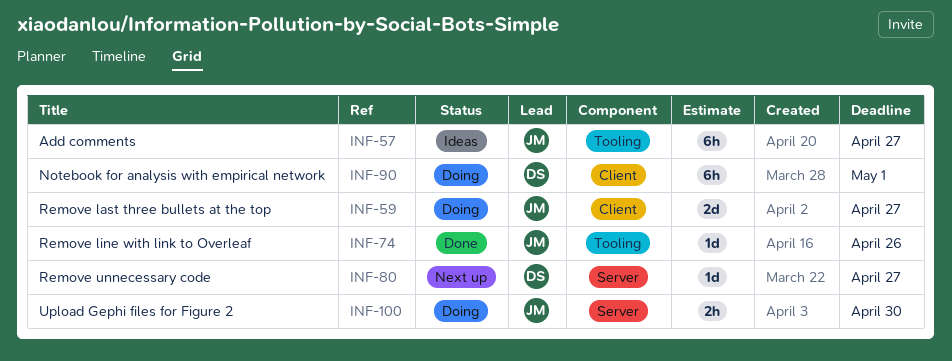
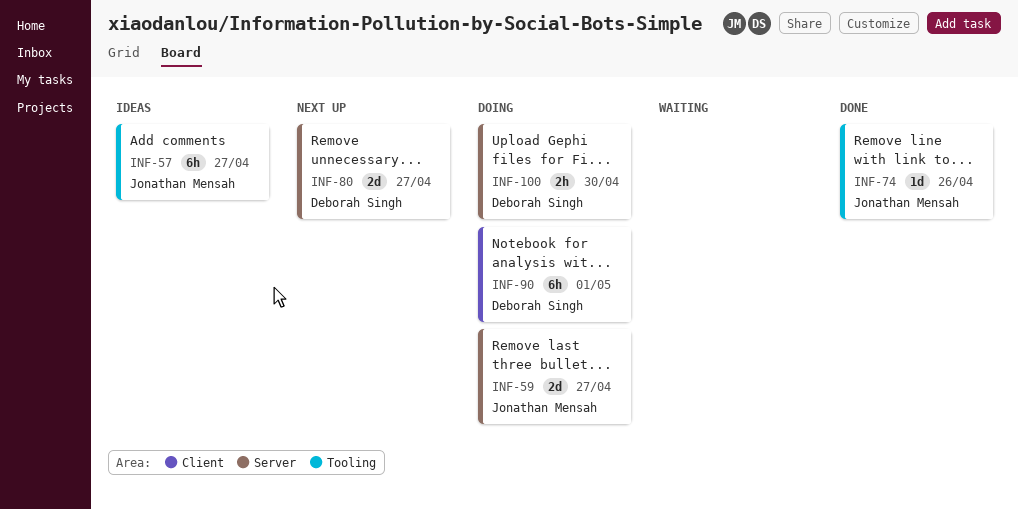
INF-59, label: Client -> Server
INF-80, estimate: 1d -> 2d
INF-100, owner: Jonathan Mensah -> Deborah Singh

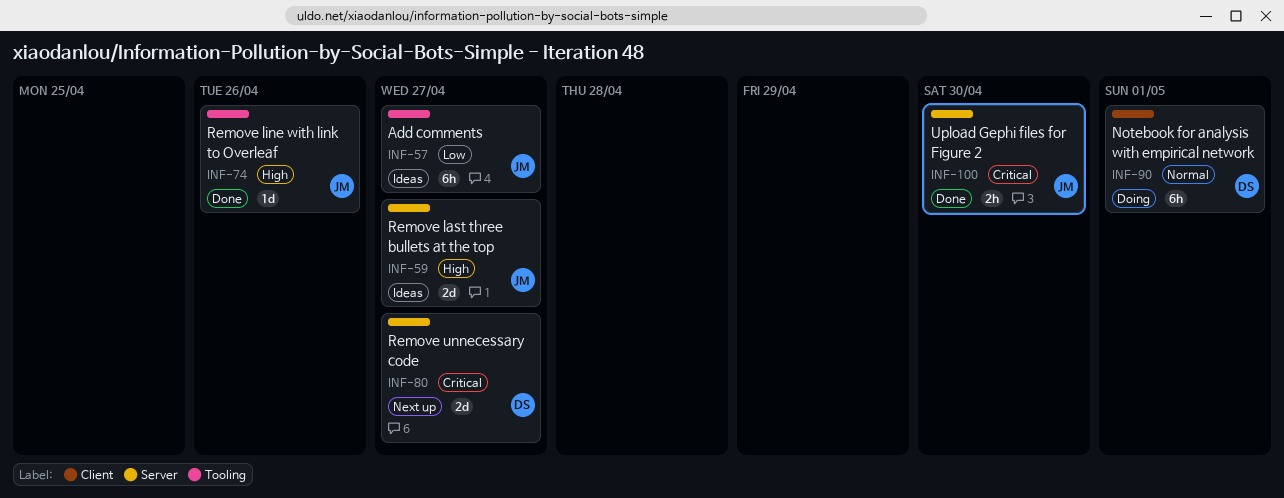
INF-59, status: Doing -> Ideas
INF-100, status: Doing -> Done
INF-100, owner: Deborah Singh -> Jonathan Mensah

